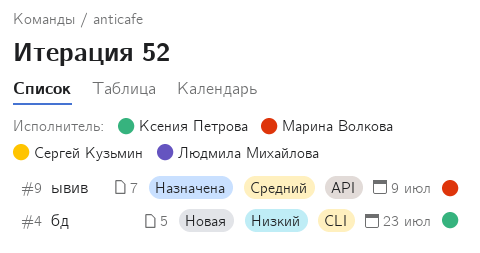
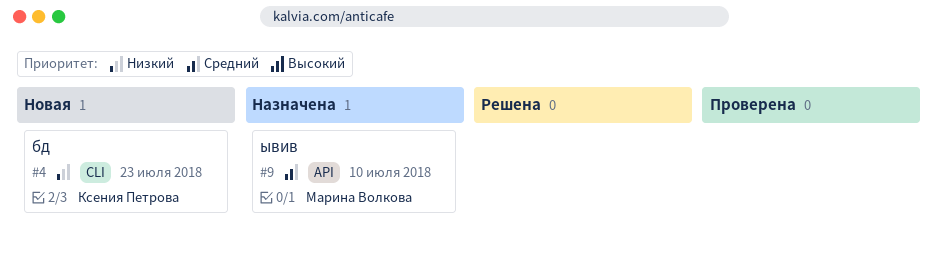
#9, due: Jul 9 -> Jul 10

